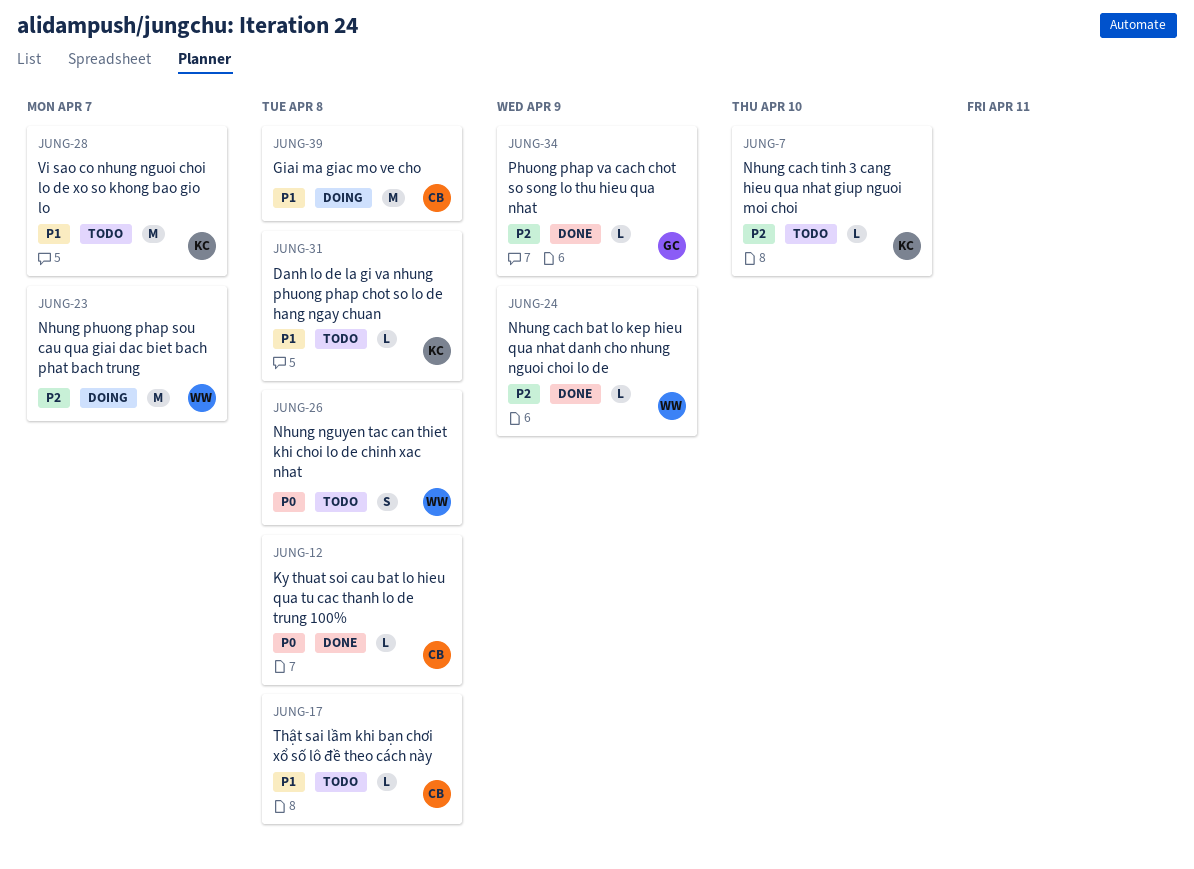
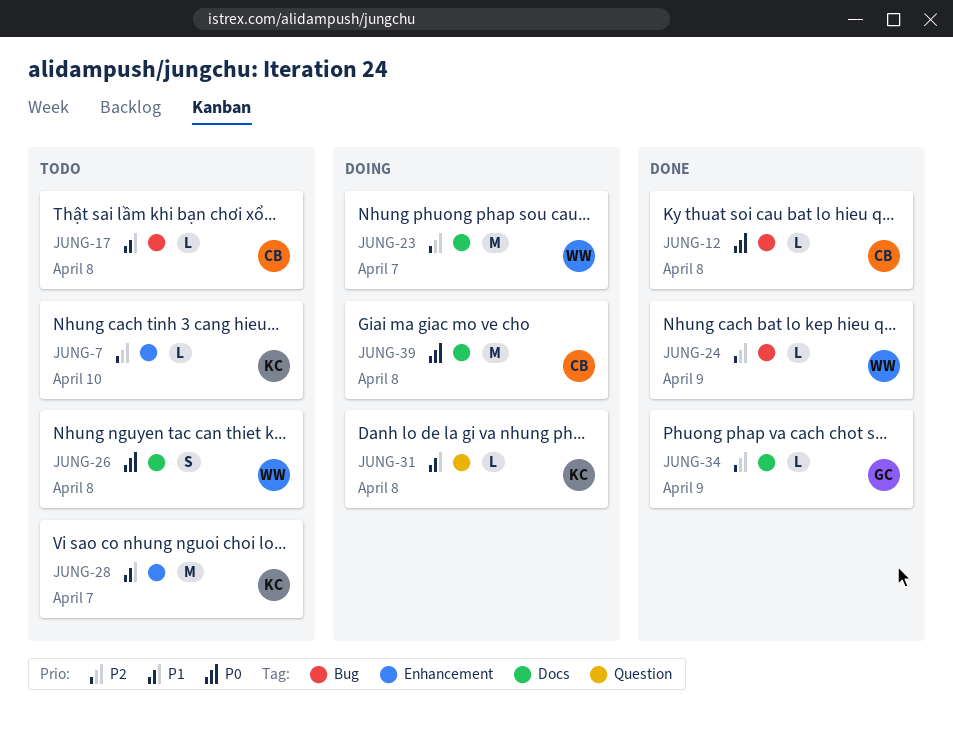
JUNG-31, status: Todo -> Doing
JUNG-39, priority: P1 -> P0

